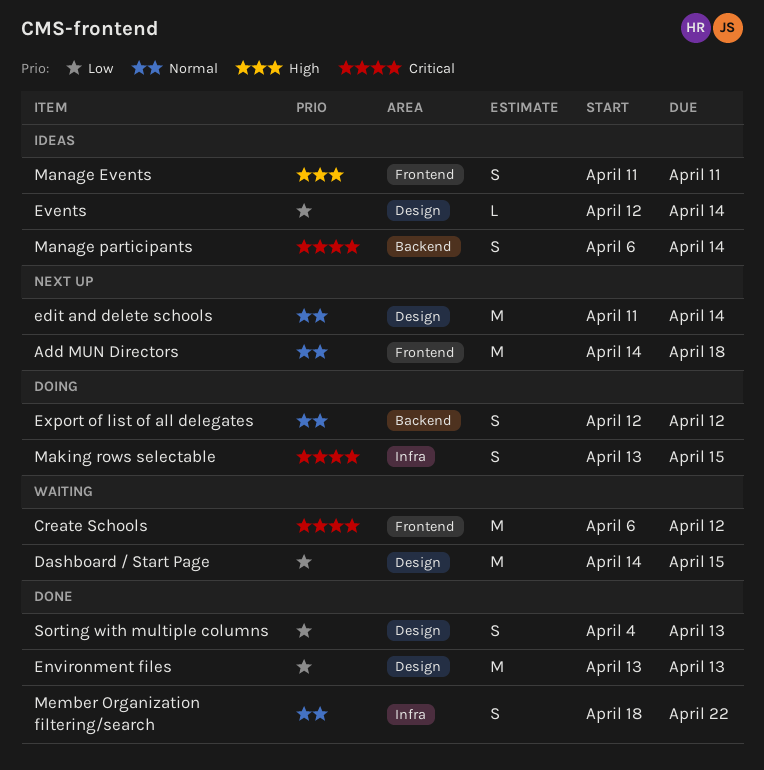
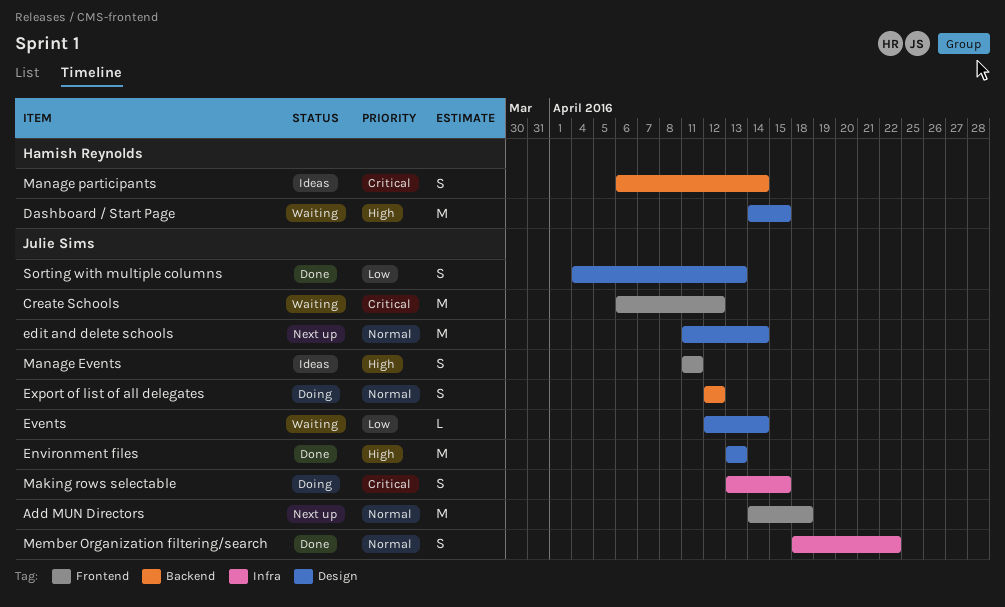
Dashboard / Start Page, priority: Low -> High
Environment files, priority: Low -> High
Events, status: Ideas -> Waiting

